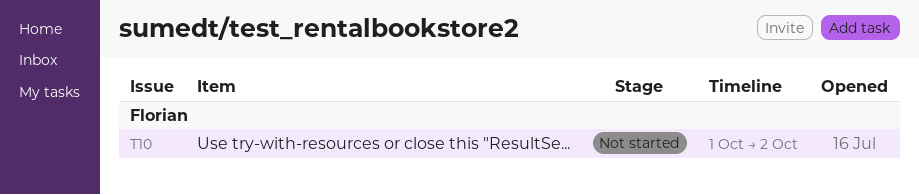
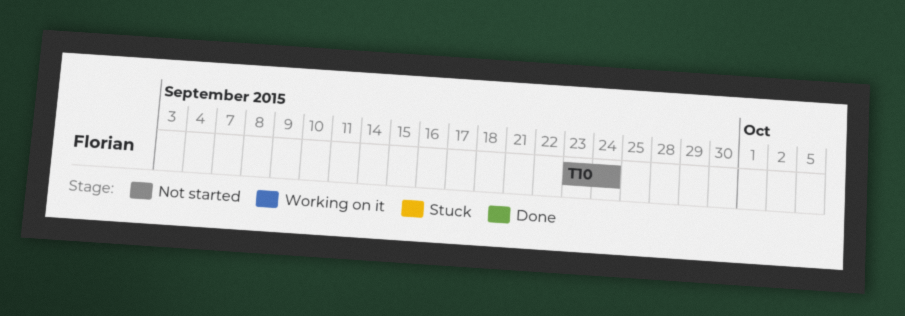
T10, start: Oct 1 -> Sep 23
T10, due: Oct 2 -> Sep 24

